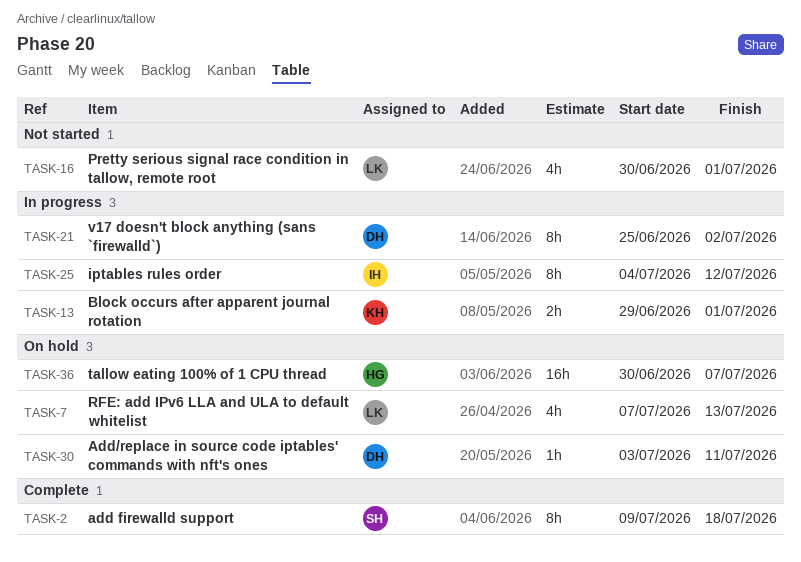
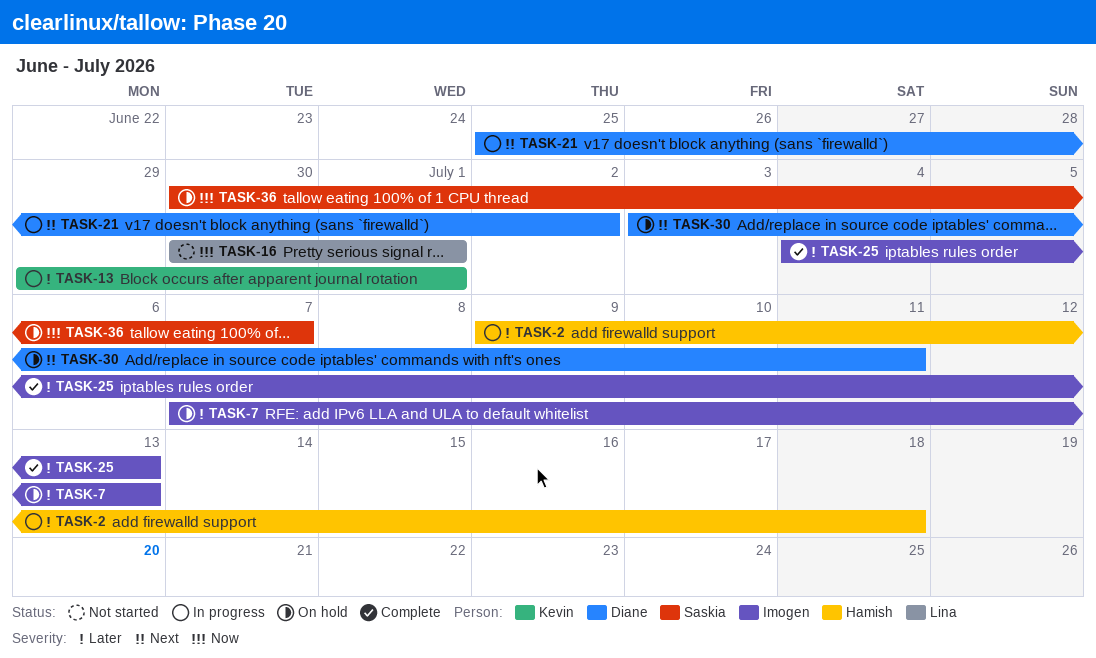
TASK-2, status: Complete -> In progress
TASK-2, owner: Saskia -> Hamish
TASK-7, owner: Lina -> Imogen
TASK-25, status: In progress -> Complete
TASK-25, due: Jul 12 -> Jul 13
TASK-36, owner: Hamish -> Saskia

